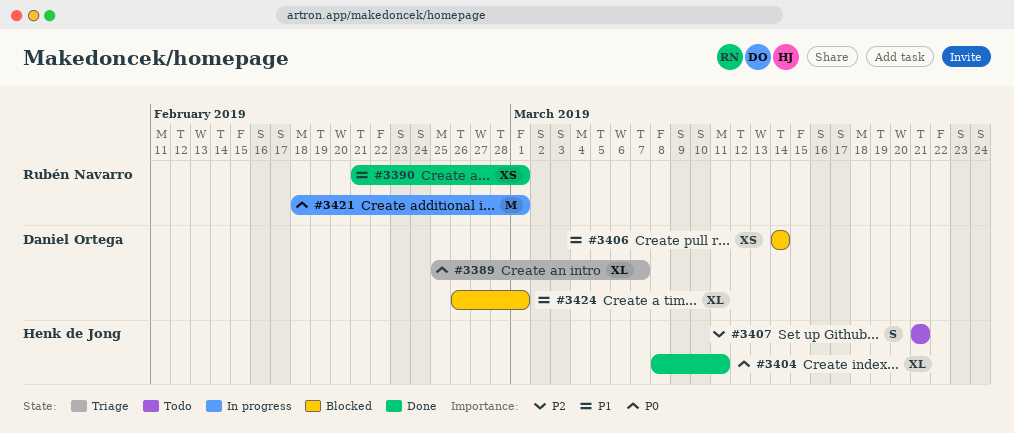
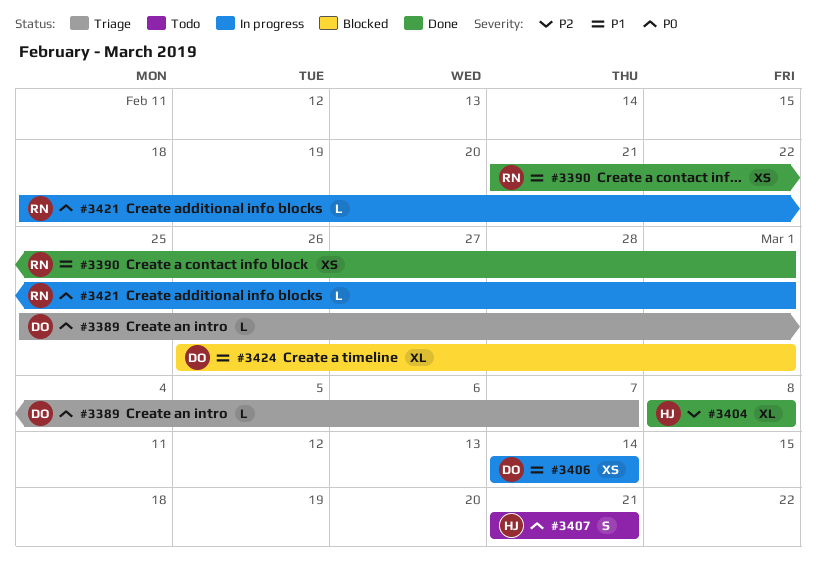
#3389, estimate: XL -> L
#3404, priority: P0 -> P2
#3404, due: Mar 11 -> Mar 8
#3406, status: Blocked -> In progress
#3407, priority: P2 -> P0
#3421, estimate: M -> L

